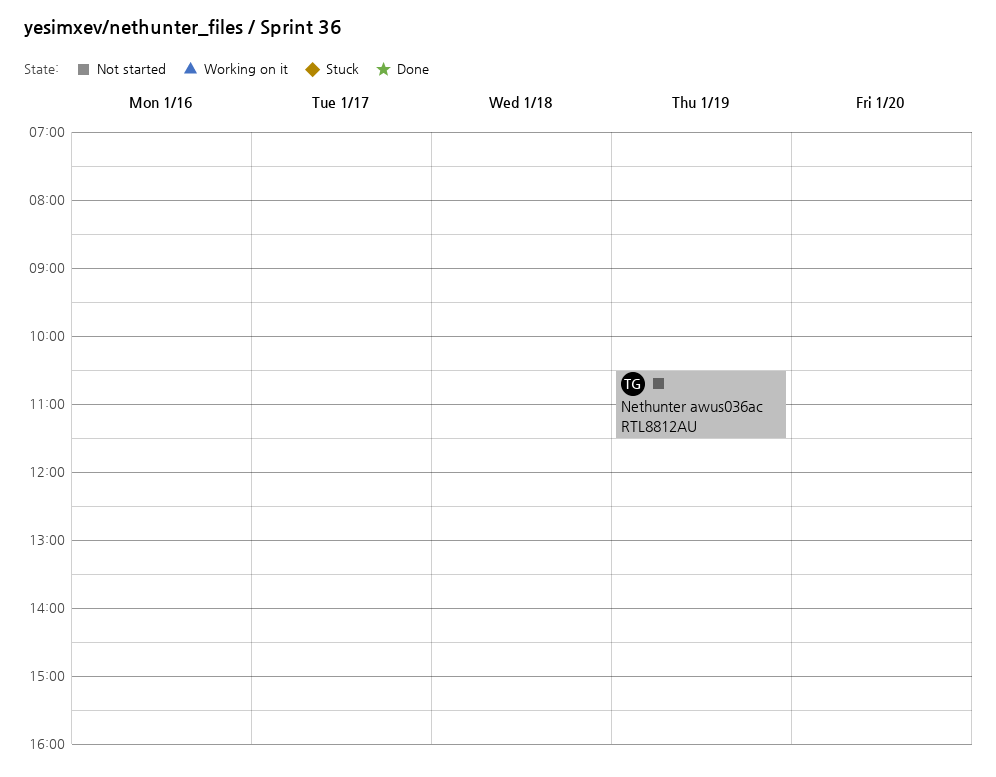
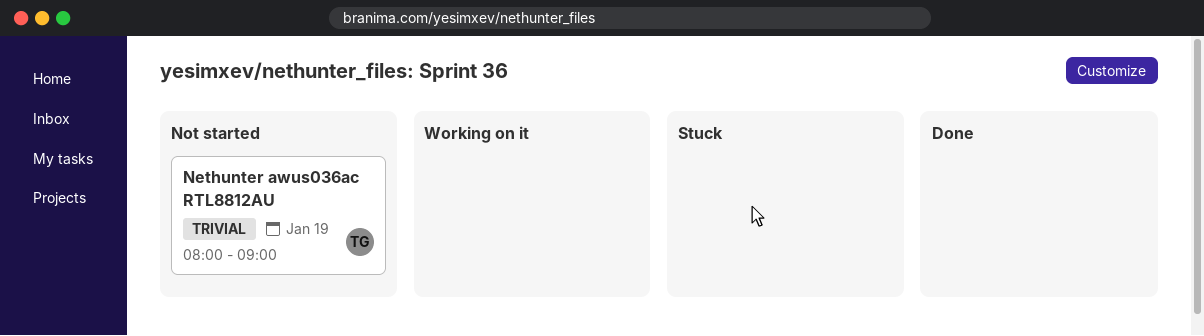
Nethunter awus036ac RTL8812AU, begins: 10:30 -> 08:00
Nethunter awus036ac RTL8812AU, ends: 11:30 -> 09:00

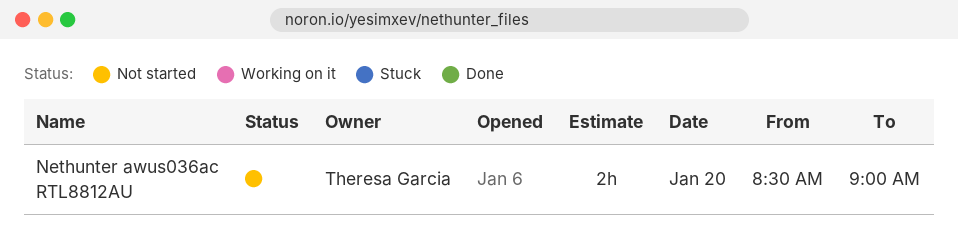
Nethunter awus036ac RTL8812AU, day: Jan 19 -> Jan 20
Nethunter awus036ac RTL8812AU, begins: 08:00 -> 08:30

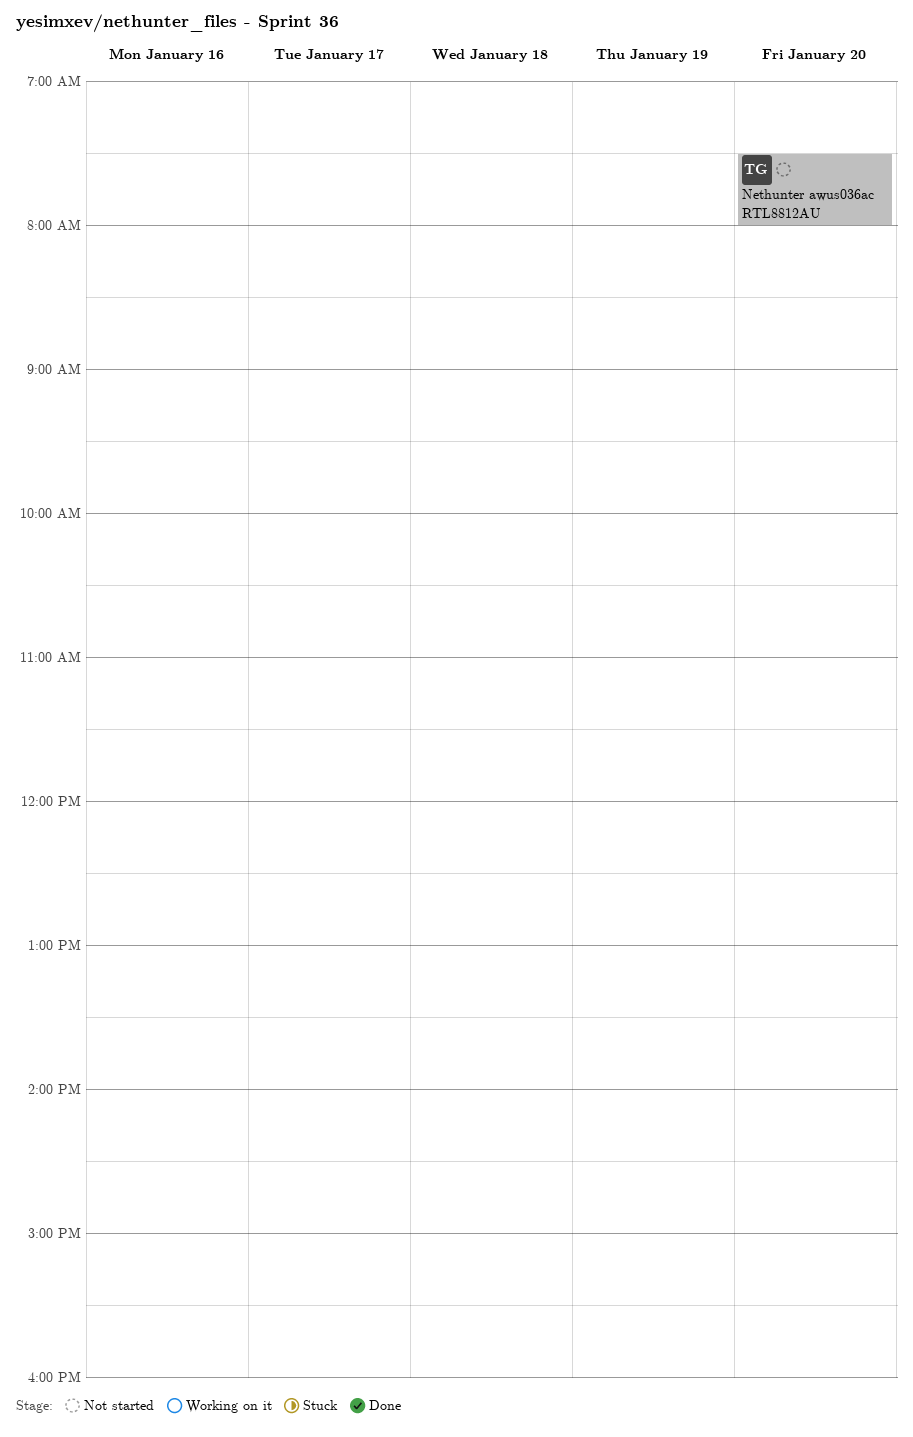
Nethunter awus036ac RTL8812AU, begins: 08:30 -> 07:30
Nethunter awus036ac RTL8812AU, ends: 09:00 -> 08:00

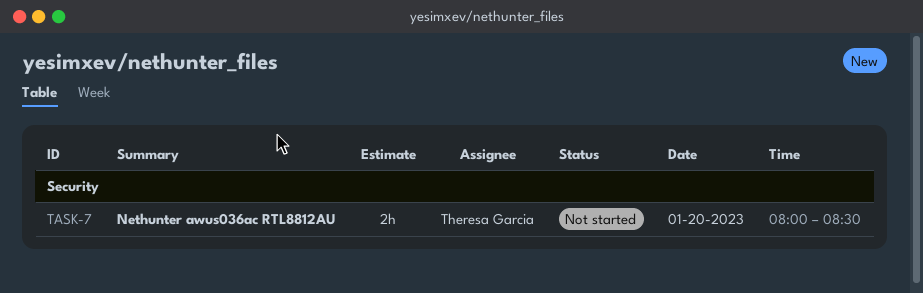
Nethunter awus036ac RTL8812AU, begins: 07:30 -> 08:00
Nethunter awus036ac RTL8812AU, ends: 08:00 -> 08:30

